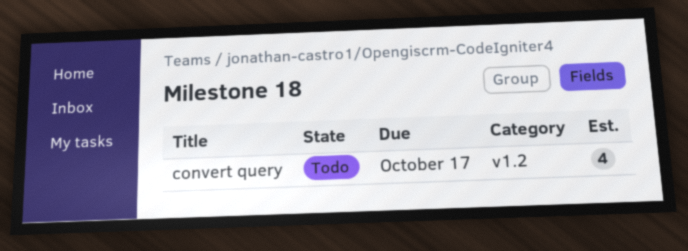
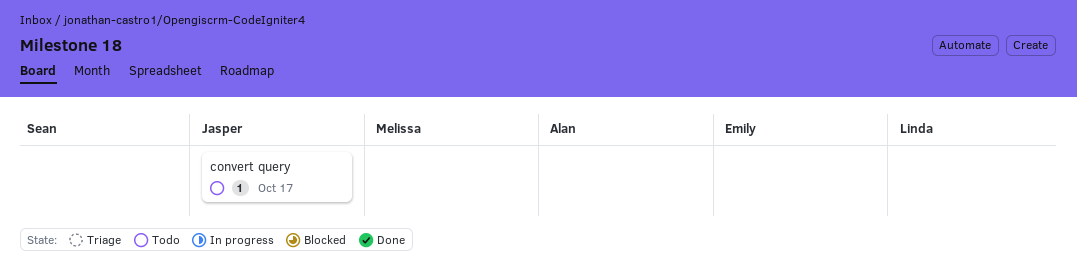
convert query, estimate: 4 -> 1

